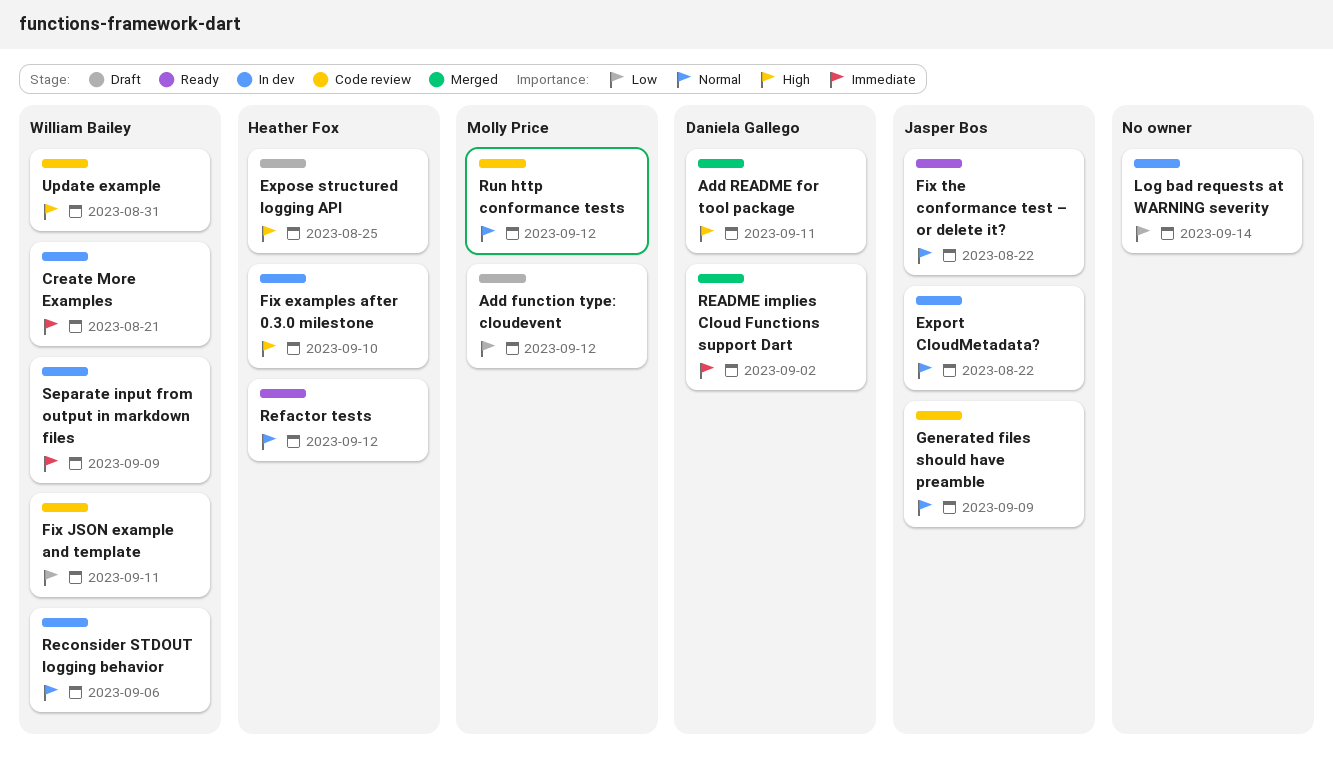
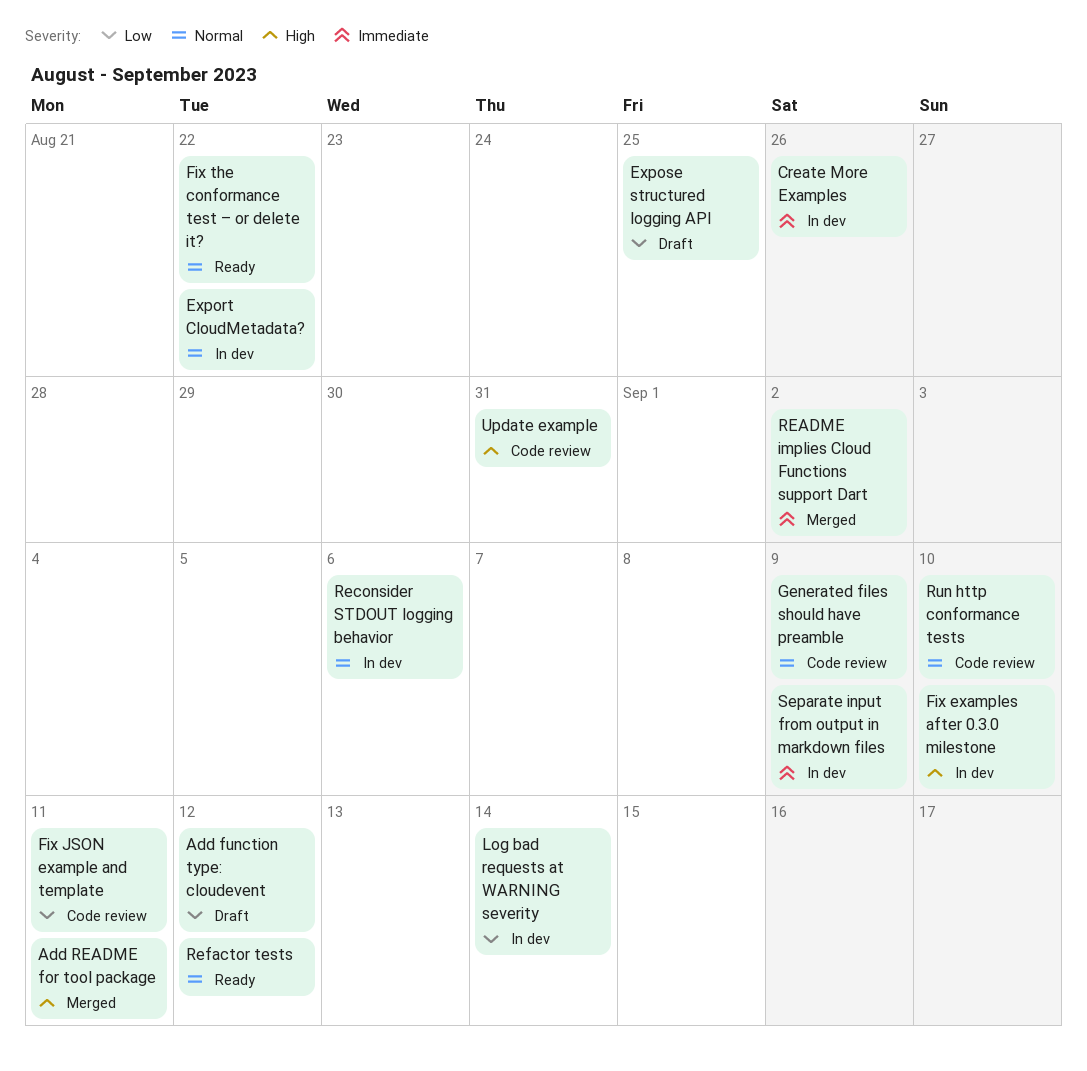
Create More Examples, due: Aug 21 -> Aug 26
Expose structured logging API, priority: High -> Low
Run http conformance tests, due: Sep 12 -> Sep 10

